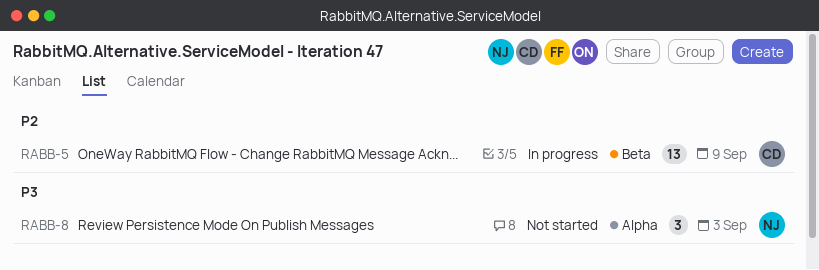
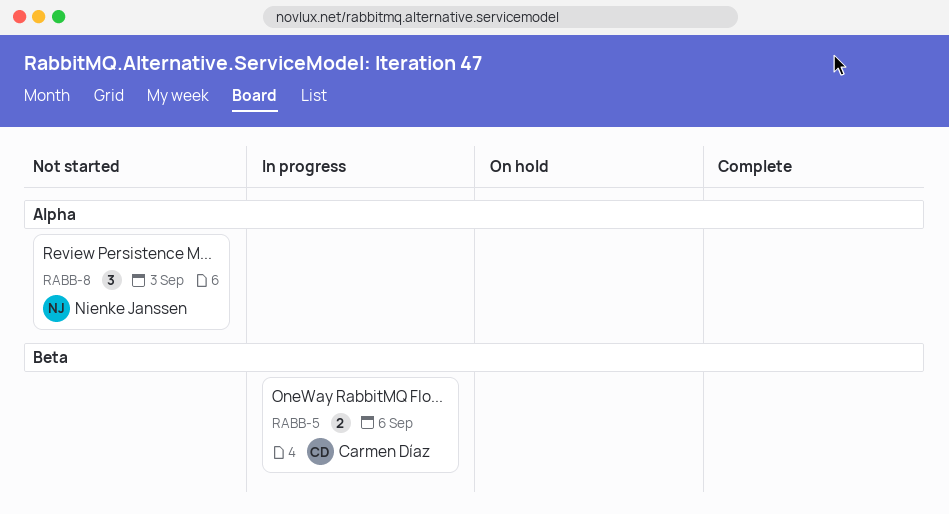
RABB-5, estimate: 13 -> 2
RABB-5, due: Sep 9 -> Sep 6

